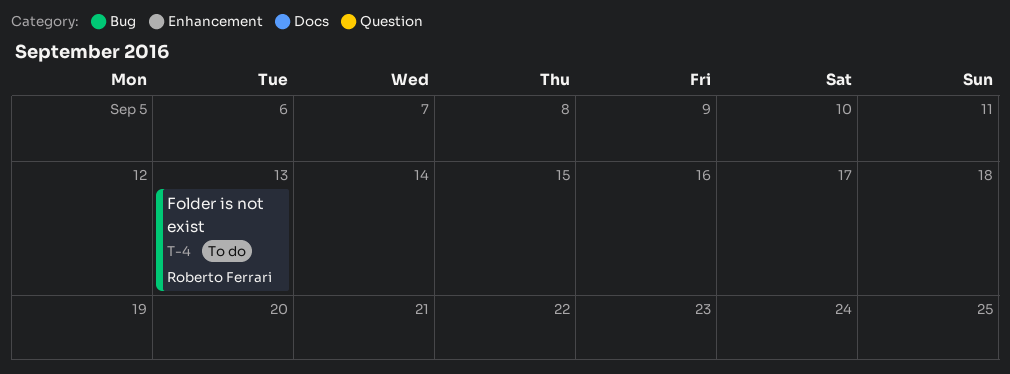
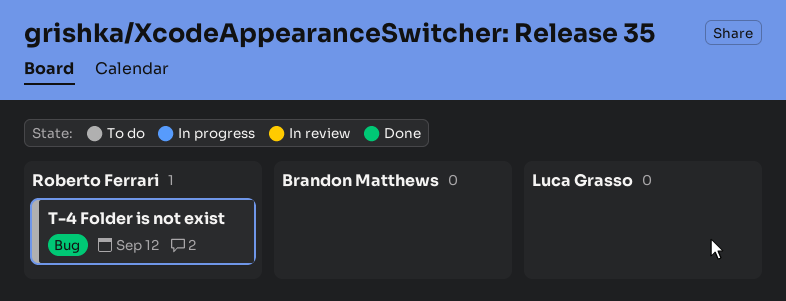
T-4, due: Sep 13 -> Sep 12

